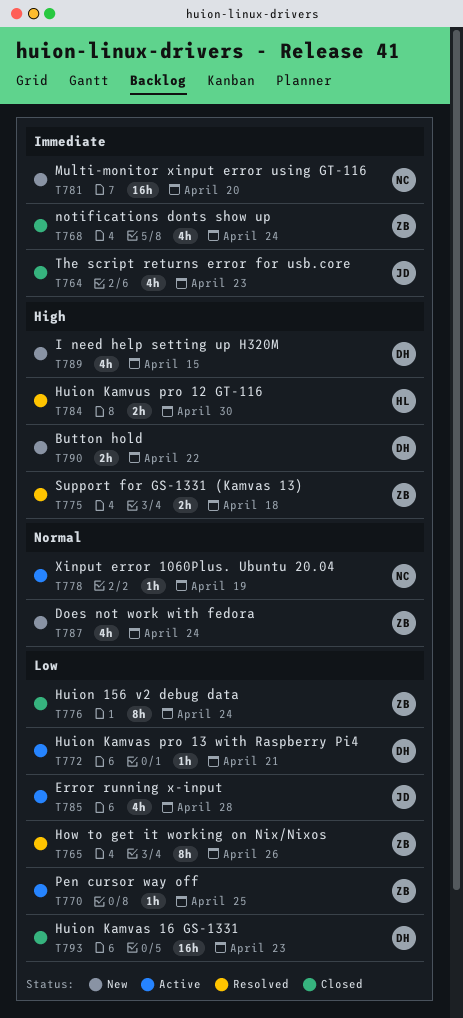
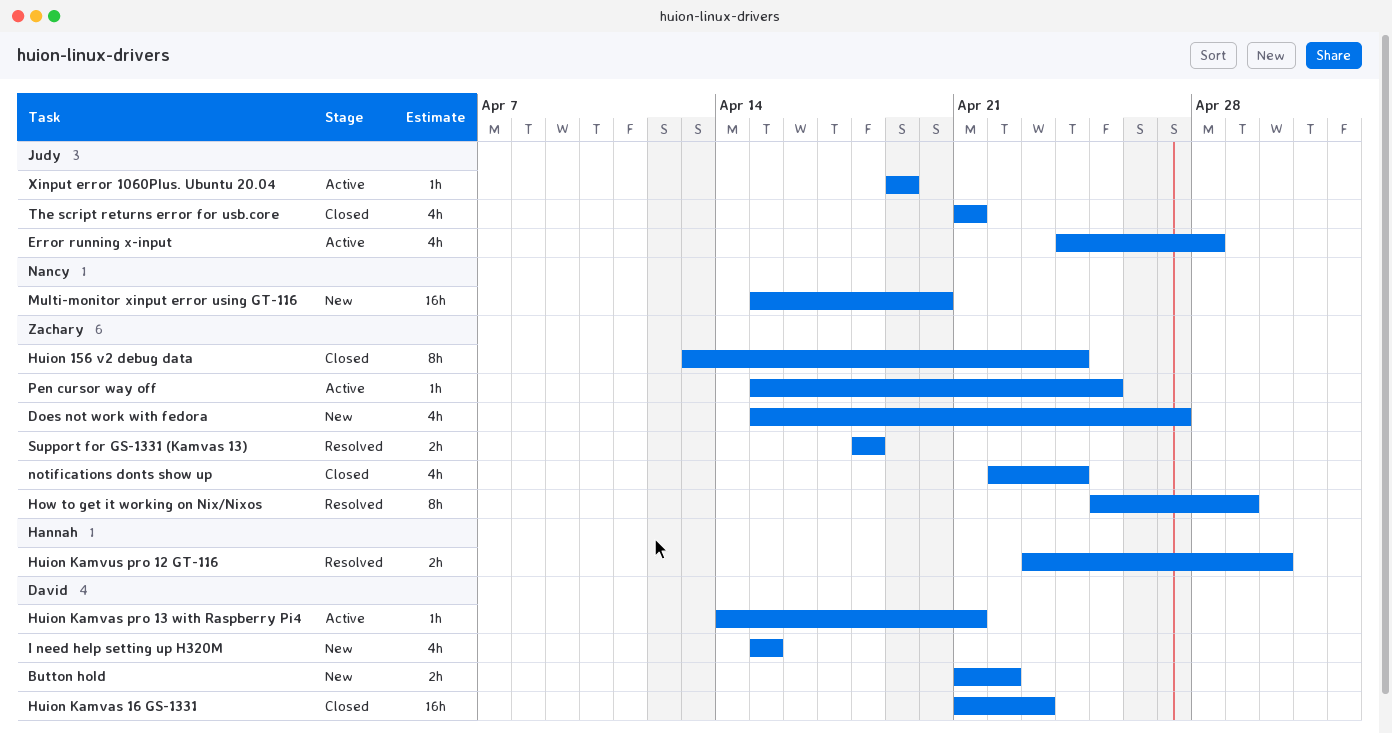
Does not work with fedora, due: Apr 24 -> Apr 27
How to get it working on Nix/Nixos, due: Apr 26 -> Apr 29
The script returns error for usb.core, due: Apr 23 -> Apr 21
Xinput error 1060Plus. Ubuntu 20.04, owner: Nancy -> Judy

